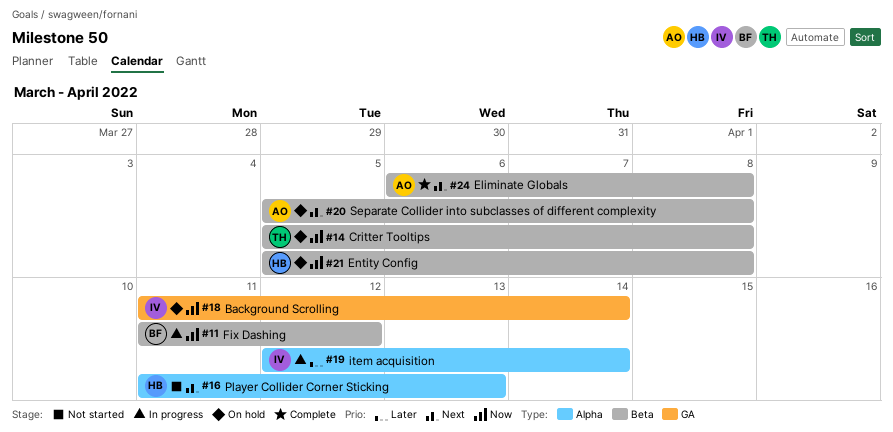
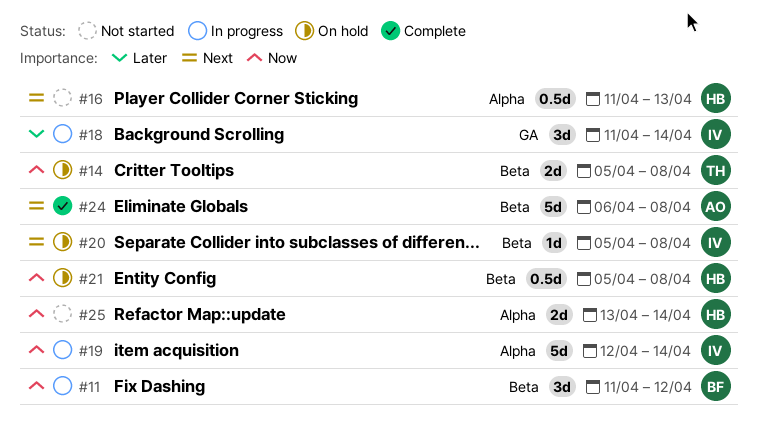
#18, status: On hold -> In progress
#18, priority: Now -> Later
#19, priority: Later -> Now
#20, owner: AO -> IV
#25: none -> present

